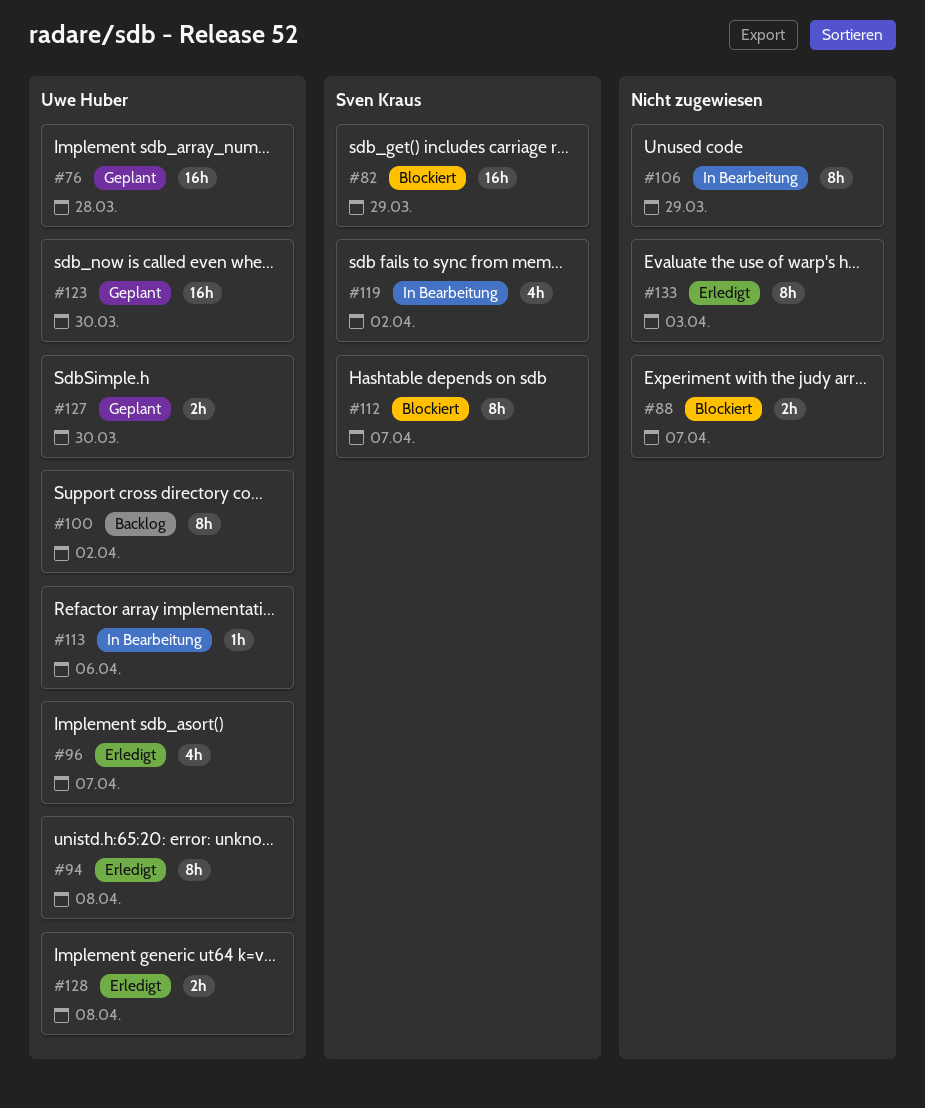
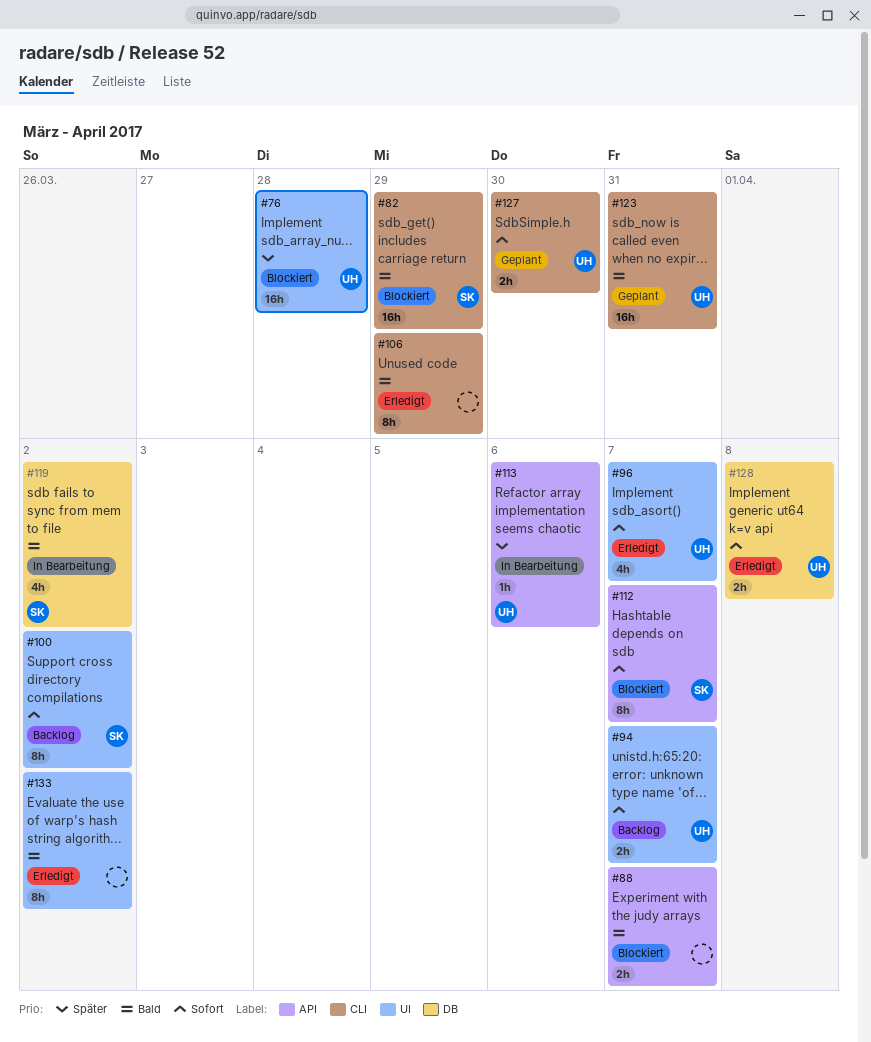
#76, status: Geplant -> Blockiert
#94, status: Erledigt -> Backlog
#94, estimate: 8h -> 2h
#94, due: Apr 8 -> Apr 7
#100, owner: Uwe Huber -> Sven Kraus
#106, status: In Bearbeitung -> Erledigt
#123, due: Mar 30 -> Mar 31
#133, due: Apr 3 -> Apr 2

